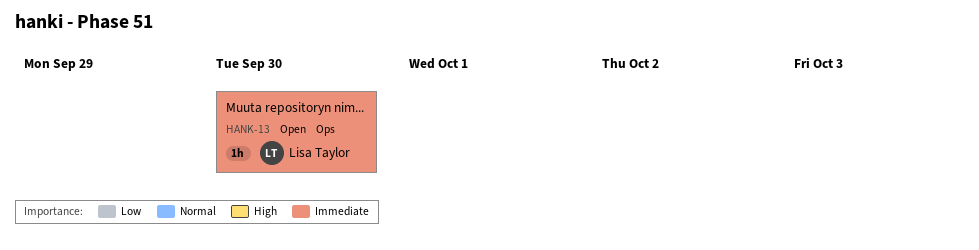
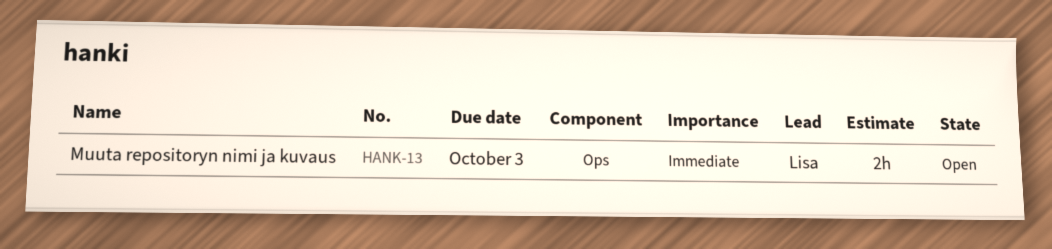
HANK-13, estimate: 1h -> 2h
HANK-13, due: Sep 30 -> Oct 3

